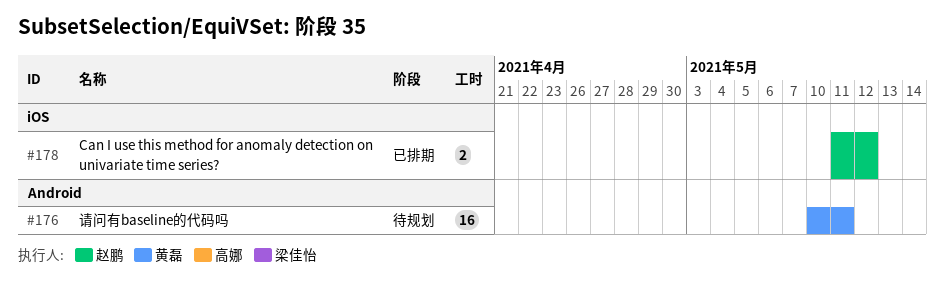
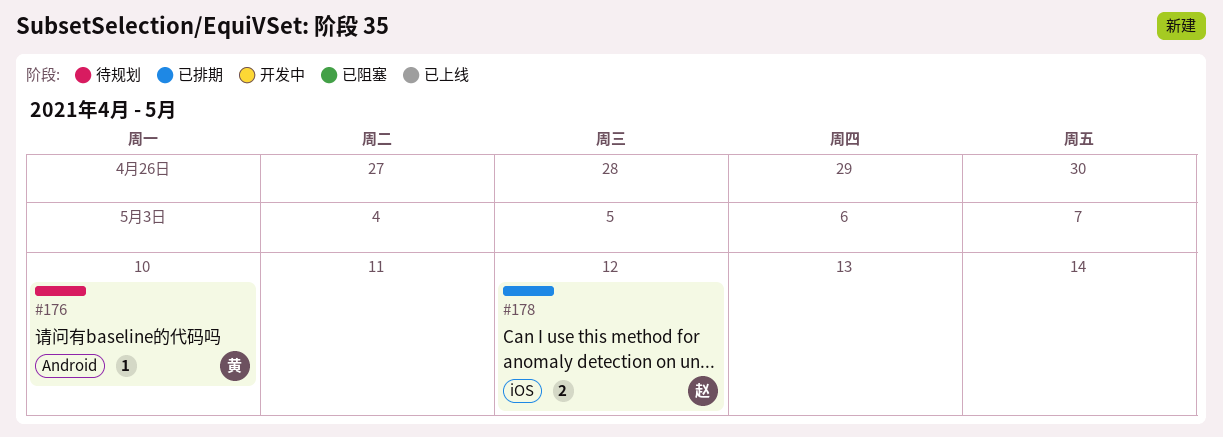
#176, estimate: 16 -> 1
#176, due: May 11 -> May 10

